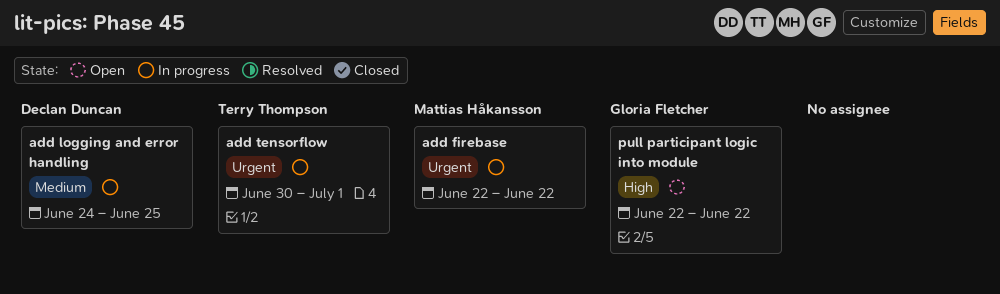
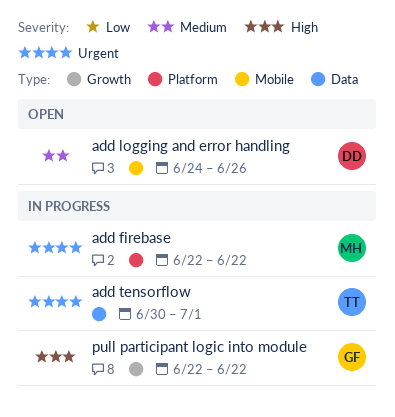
add logging and error handling, status: In progress -> Open
add logging and error handling, due: Jun 25 -> Jun 26
pull participant logic into module, status: Open -> In progress

